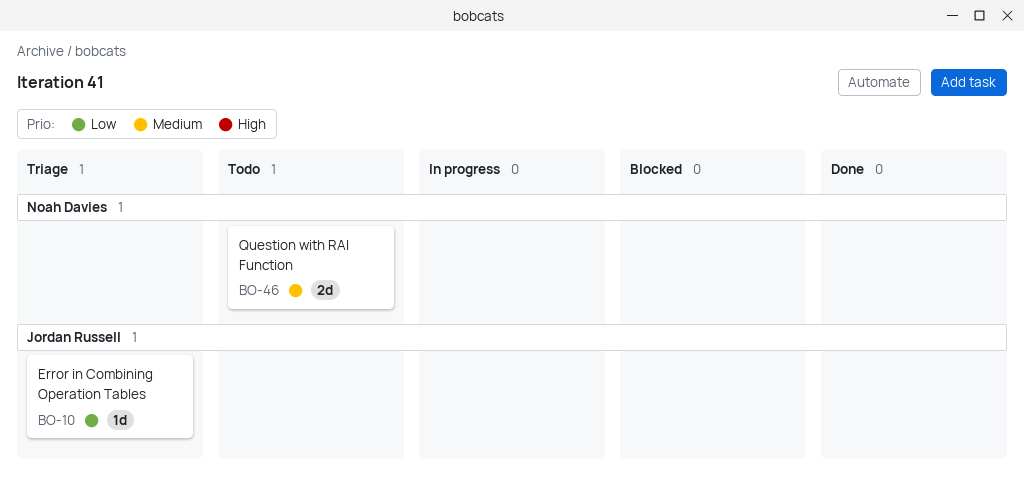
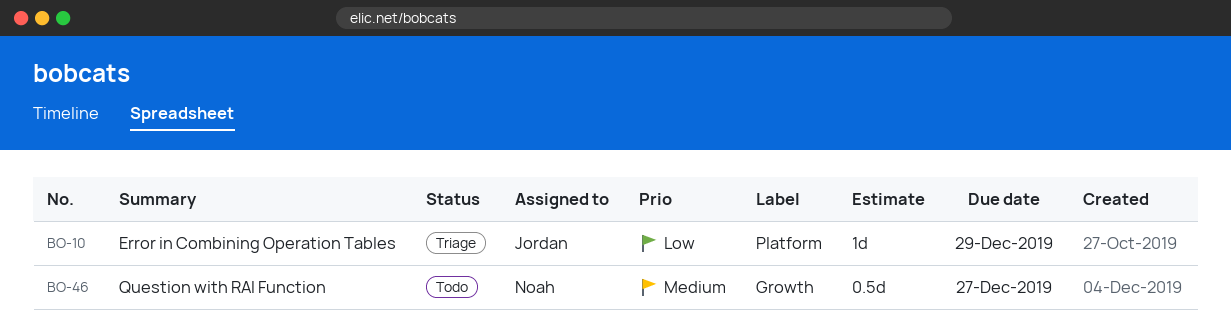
BO-46, estimate: 2d -> 0.5d

